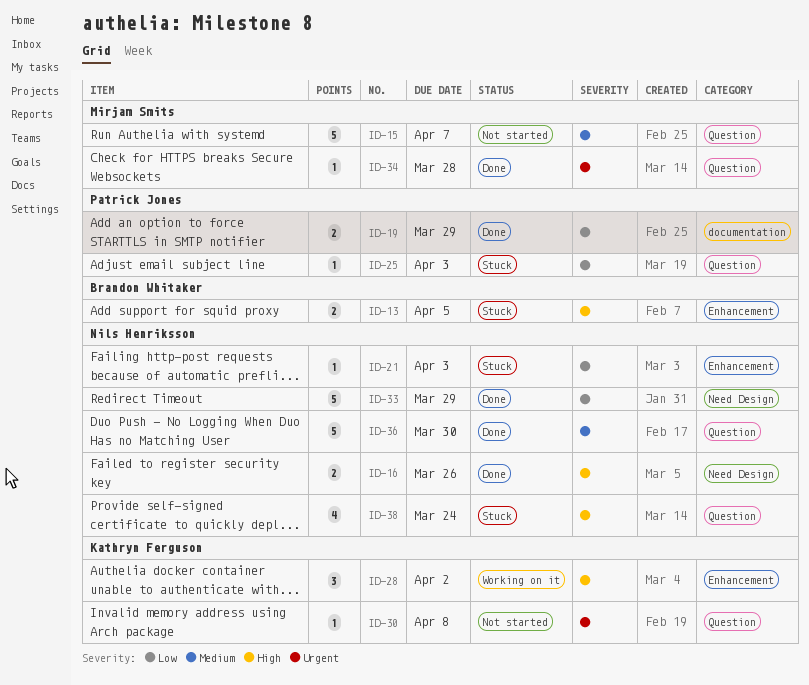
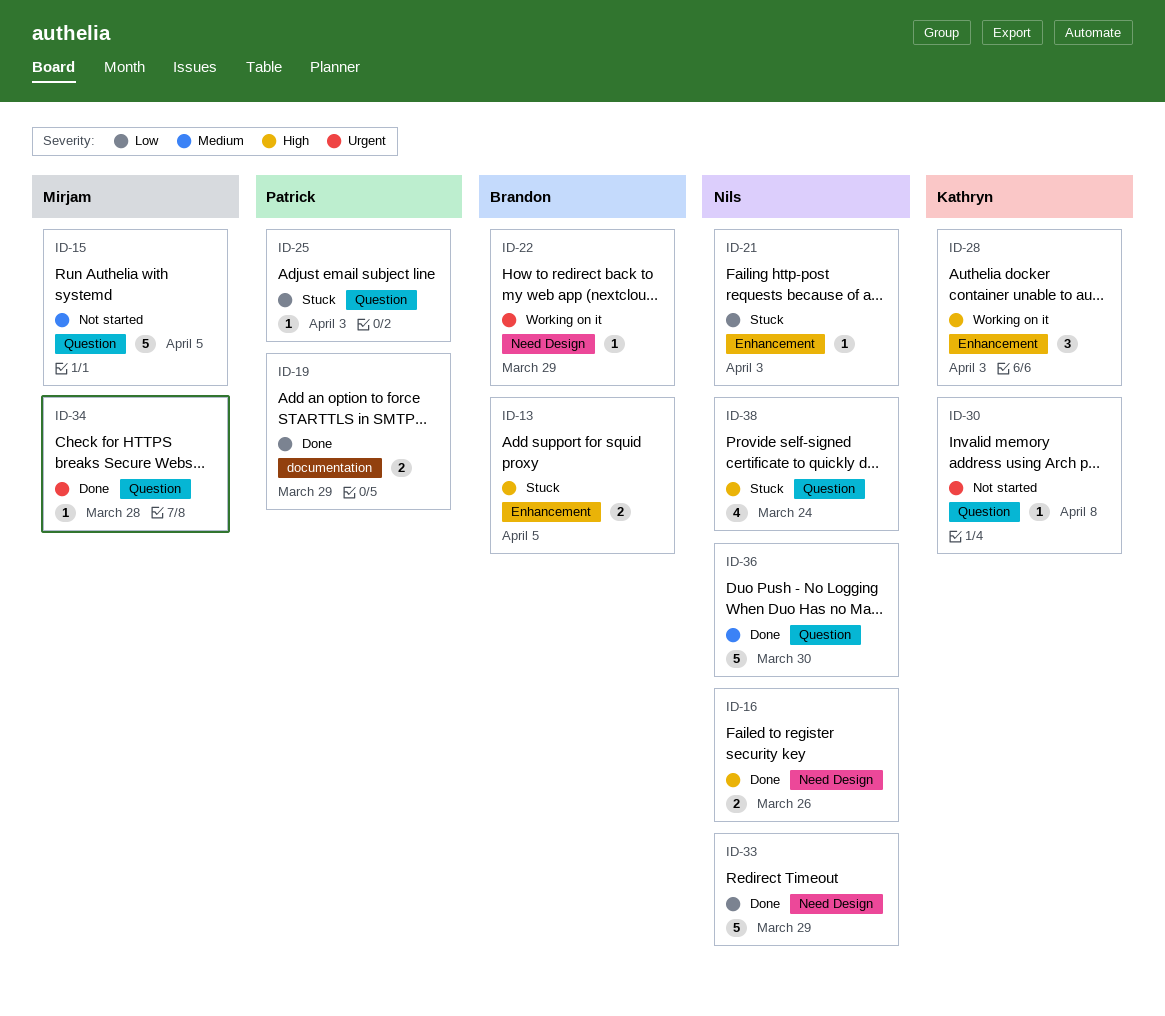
ID-15, due: Apr 7 -> Apr 5
ID-22: none -> present
ID-28, due: Apr 2 -> Apr 3

